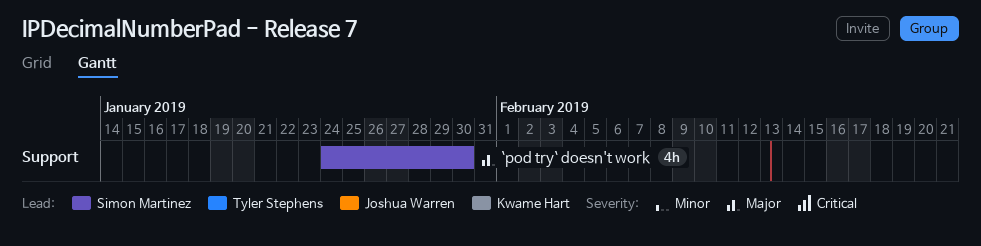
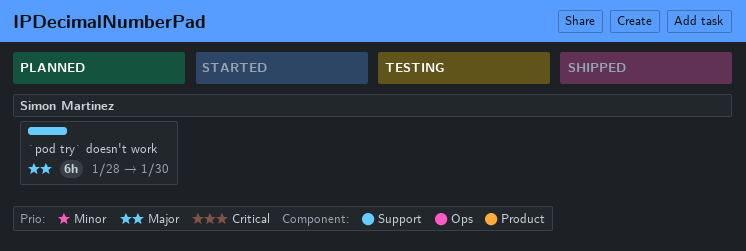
`pod try` doesn't work, estimate: 4h -> 6h
`pod try` doesn't work, start: Jan 24 -> Jan 28

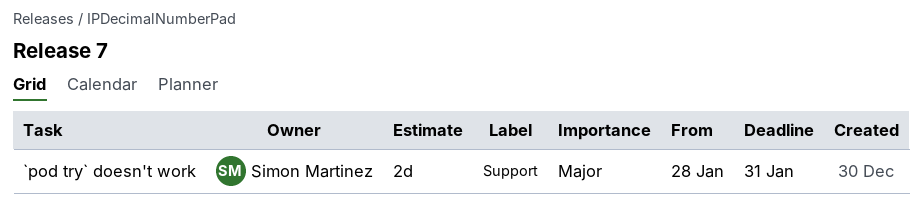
`pod try` doesn't work, estimate: 6h -> 2d
`pod try` doesn't work, due: Jan 30 -> Jan 31

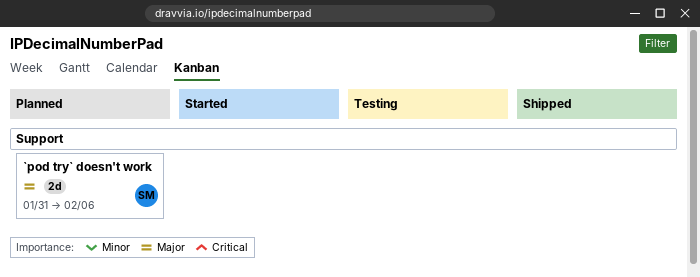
`pod try` doesn't work, start: Jan 28 -> Jan 31
`pod try` doesn't work, due: Jan 31 -> Feb 6

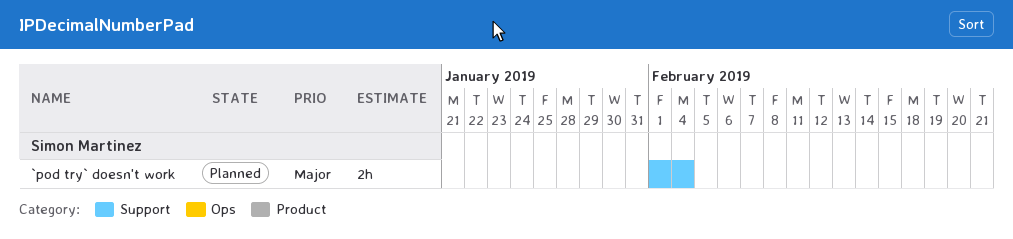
`pod try` doesn't work, estimate: 2d -> 2h
`pod try` doesn't work, start: Jan 31 -> Feb 1
`pod try` doesn't work, due: Feb 6 -> Feb 4

